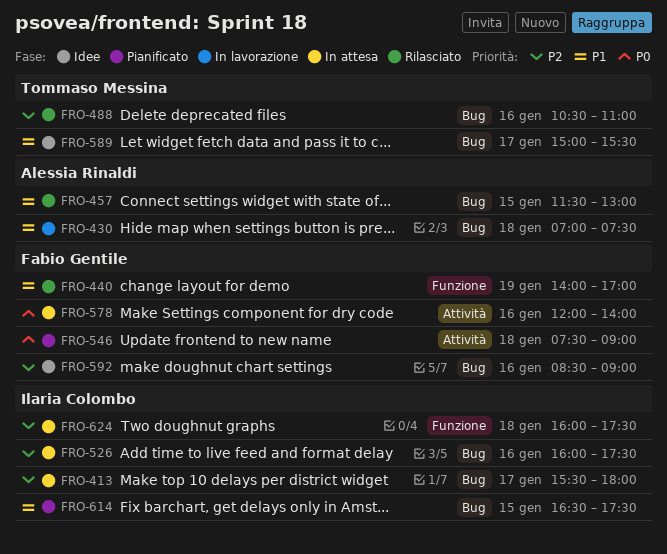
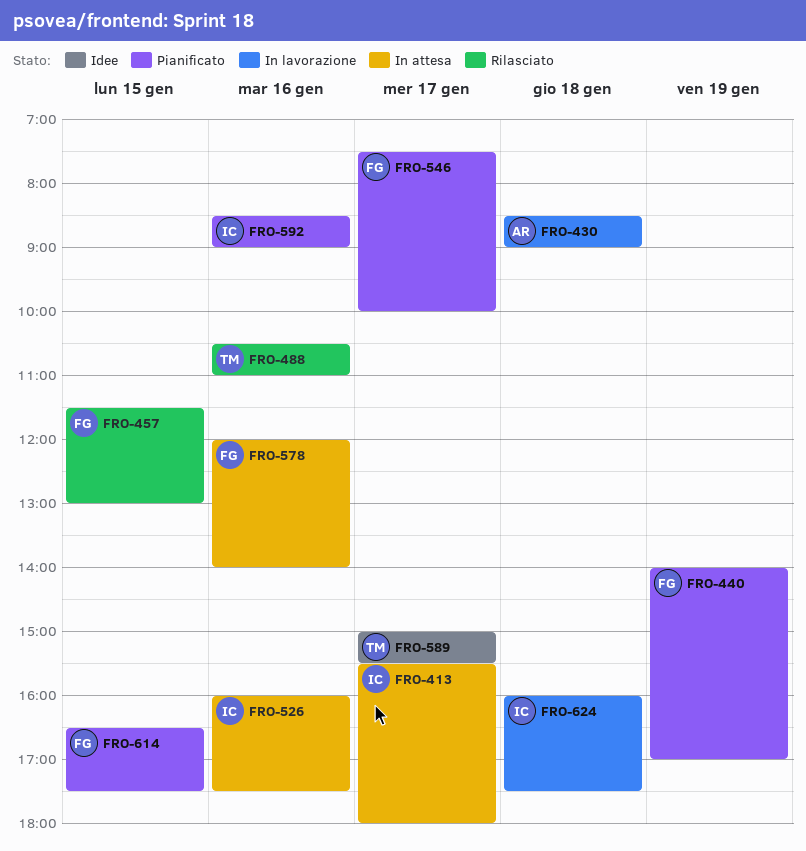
FRO-430, begins: 07:00 -> 08:30
FRO-430, ends: 07:30 -> 09:00
FRO-440, status: Rilasciato -> Pianificato
FRO-457, owner: Alessia Rinaldi -> Fabio Gentile
FRO-546, day: Jan 18 -> Jan 17
FRO-546, ends: 09:00 -> 10:00
FRO-592, status: Idee -> Pianificato
FRO-592, owner: Fabio Gentile -> Ilaria Colombo
FRO-614, owner: Ilaria Colombo -> Fabio Gentile
FRO-624, status: In attesa -> In lavorazione

